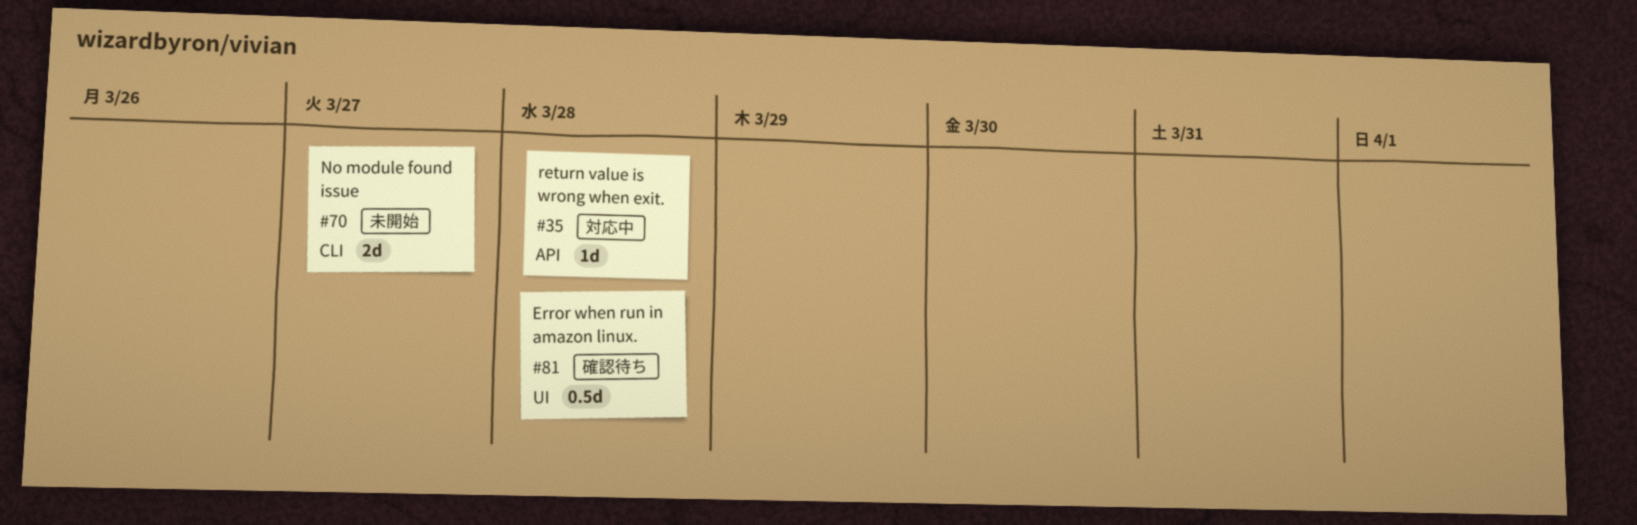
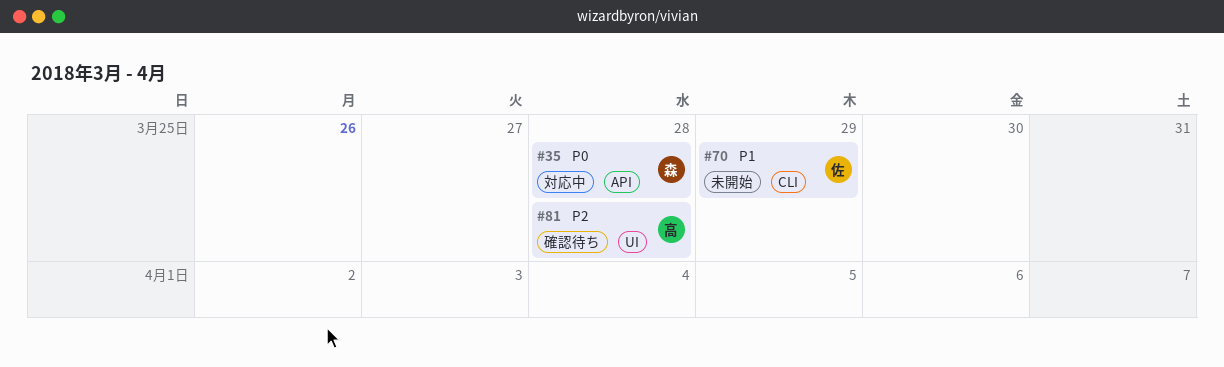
#70, due: Mar 27 -> Mar 29

